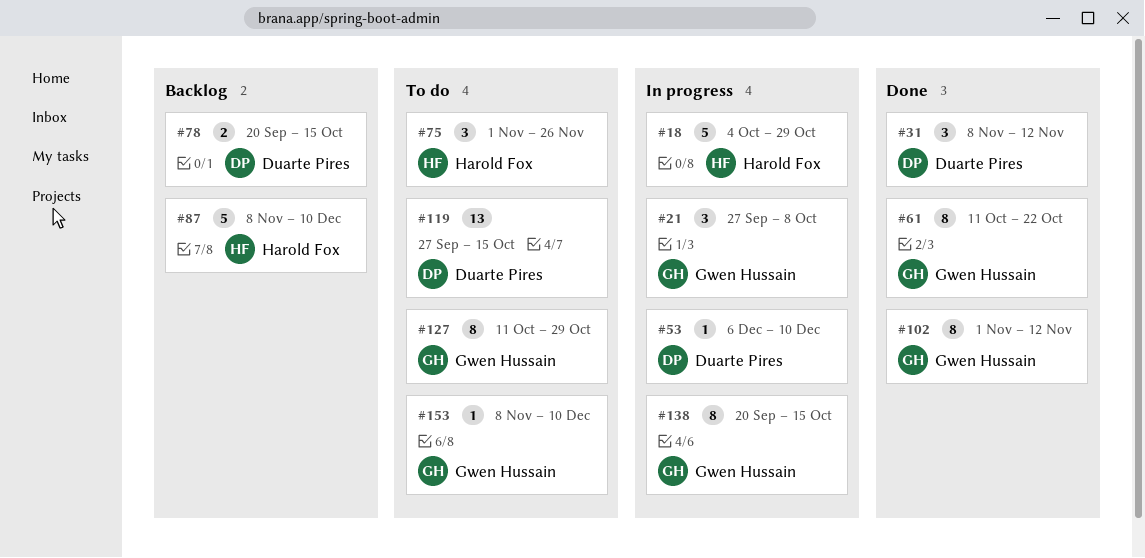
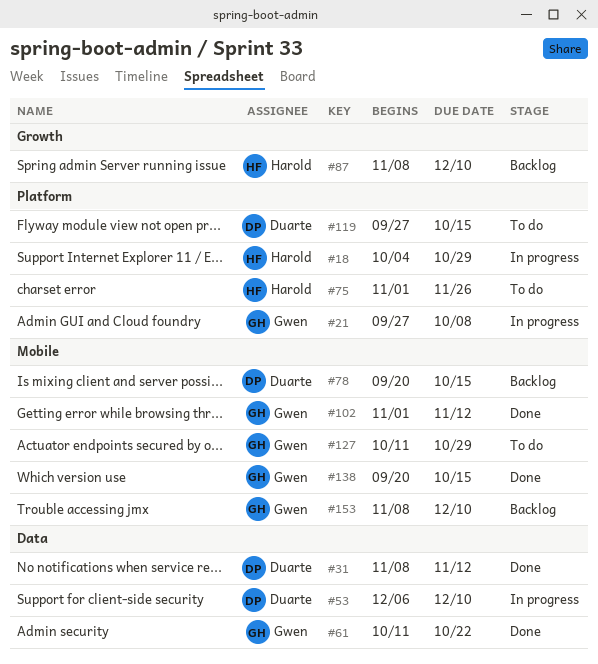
#138, status: In progress -> Done
#153, status: To do -> Backlog

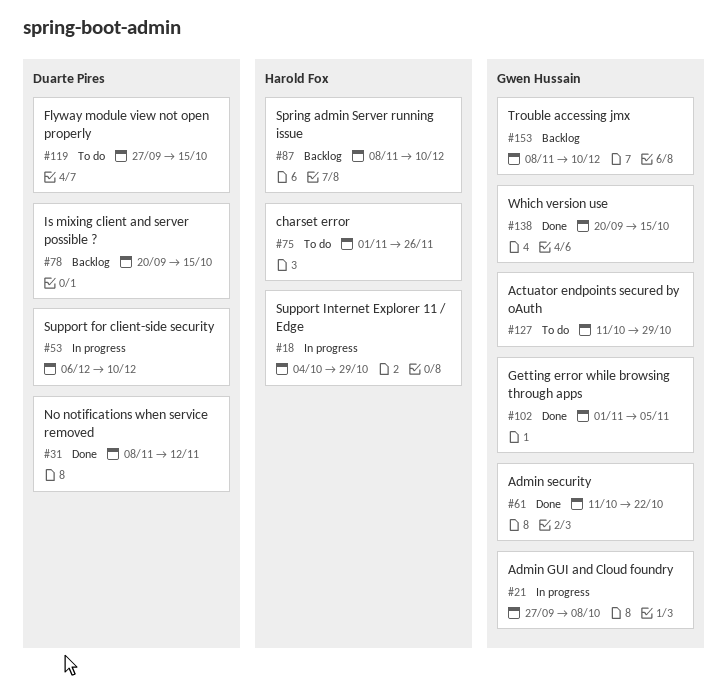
#102, due: Nov 12 -> Nov 5

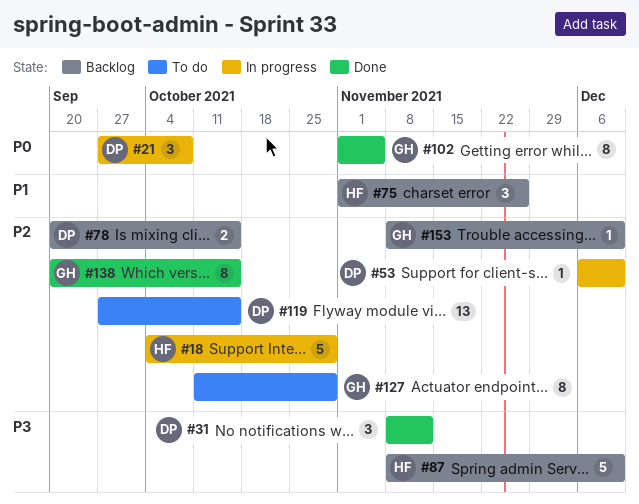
#21, owner: Gwen Hussain -> Duarte Pires
#61: present -> none
#75, status: To do -> Backlog

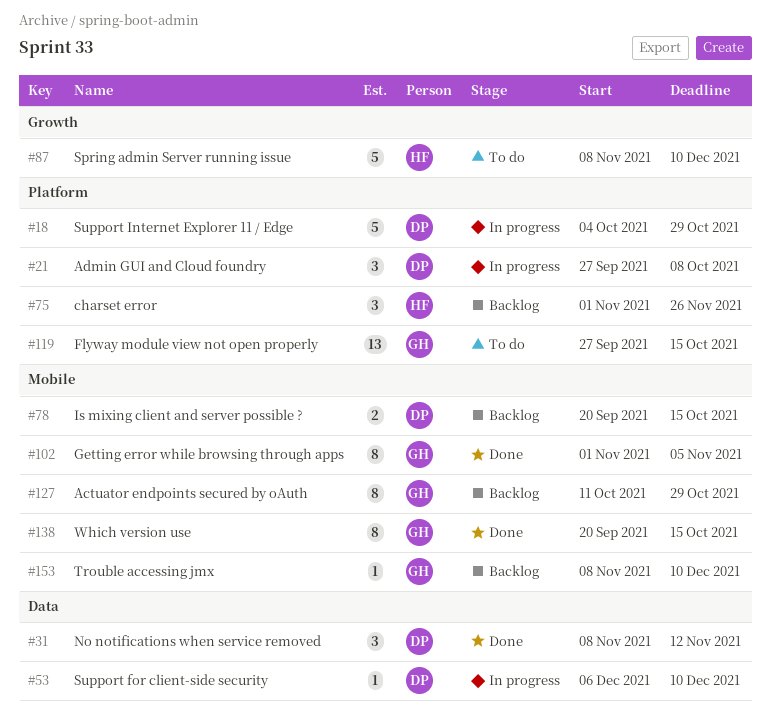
#18, owner: HF -> DP
#87, status: Backlog -> To do
#119, owner: DP -> GH
#127, status: To do -> Backlog

